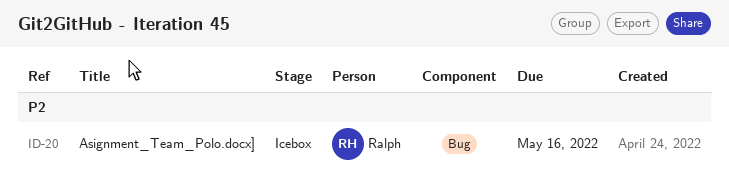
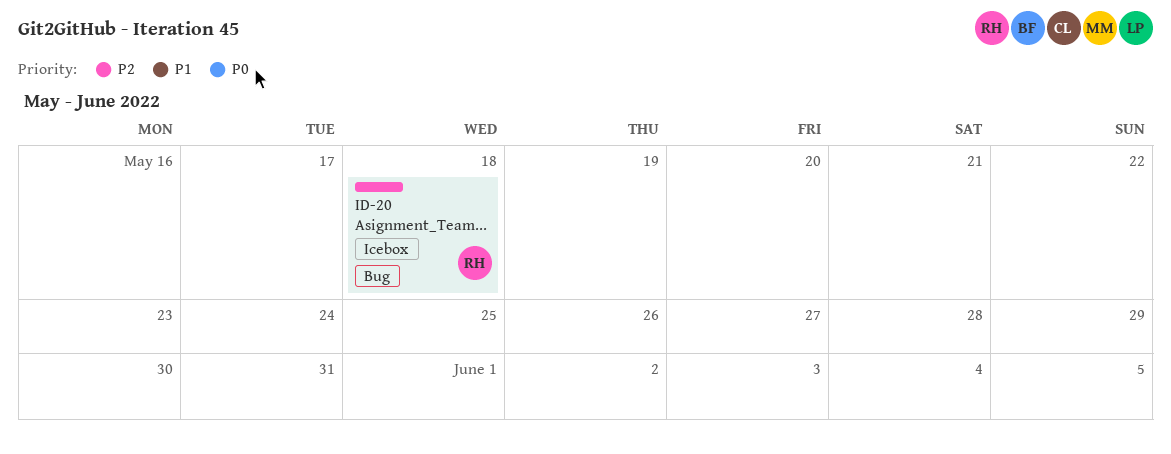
ID-20, due: May 16 -> May 18

